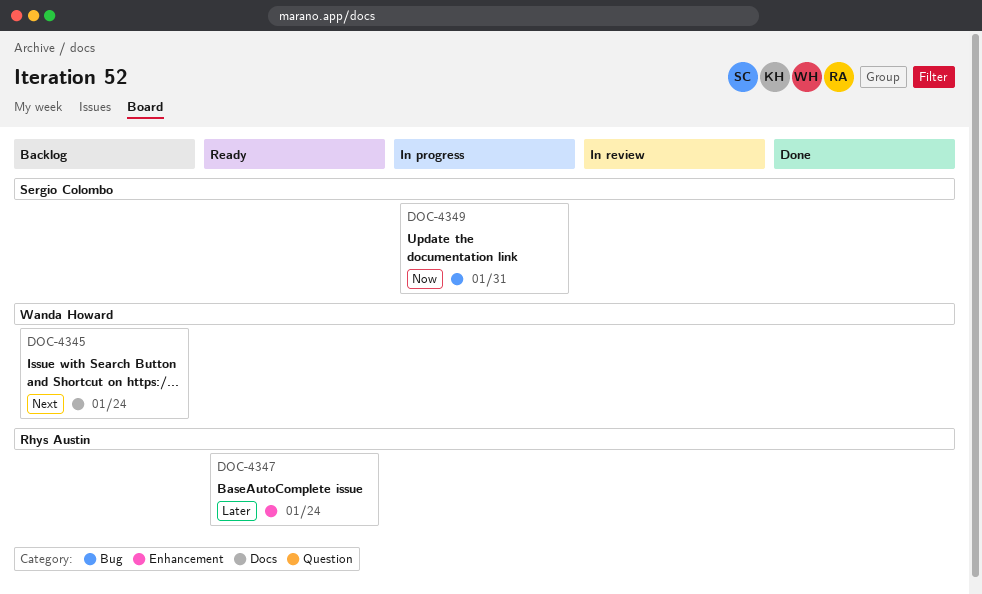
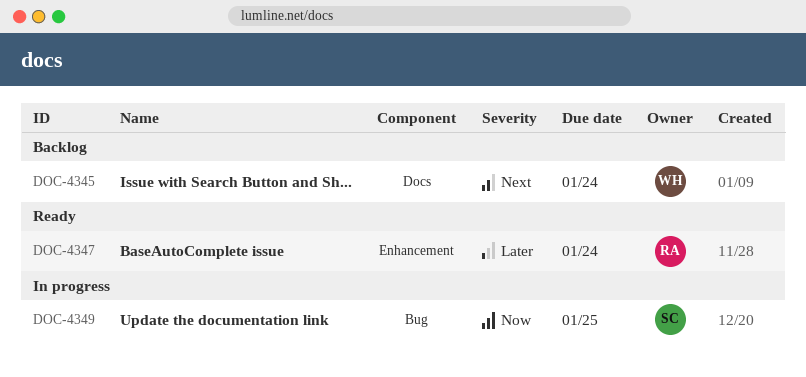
DOC-4349, due: Jan 31 -> Jan 25

